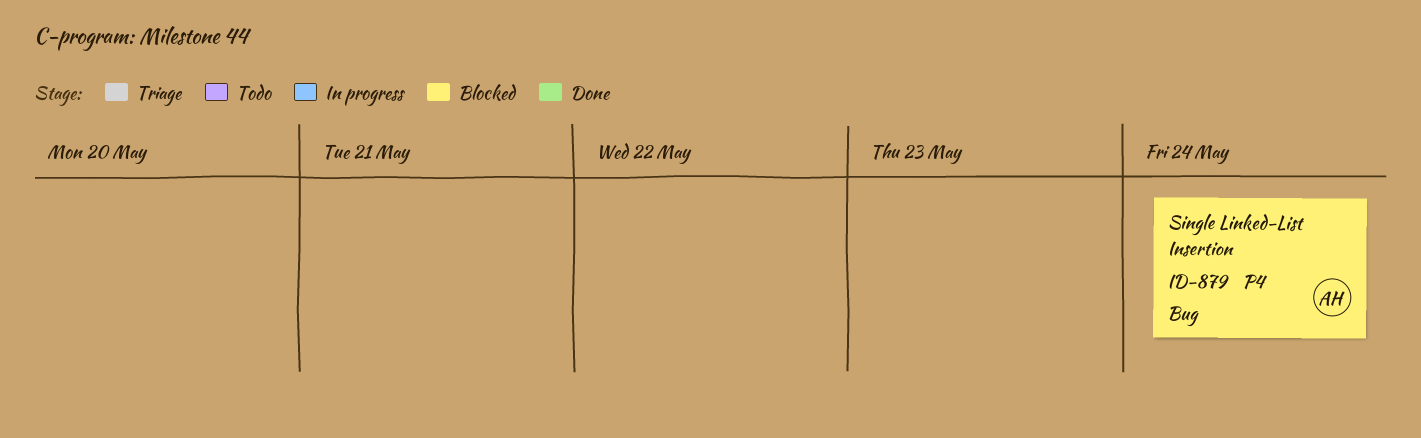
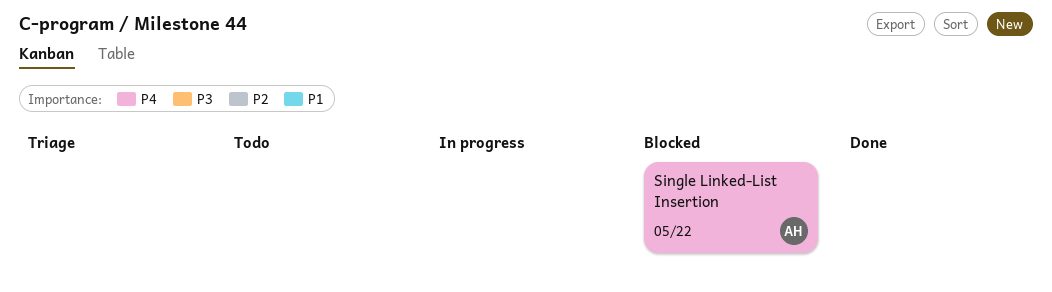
Single Linked-List Insertion, due: May 24 -> May 22

